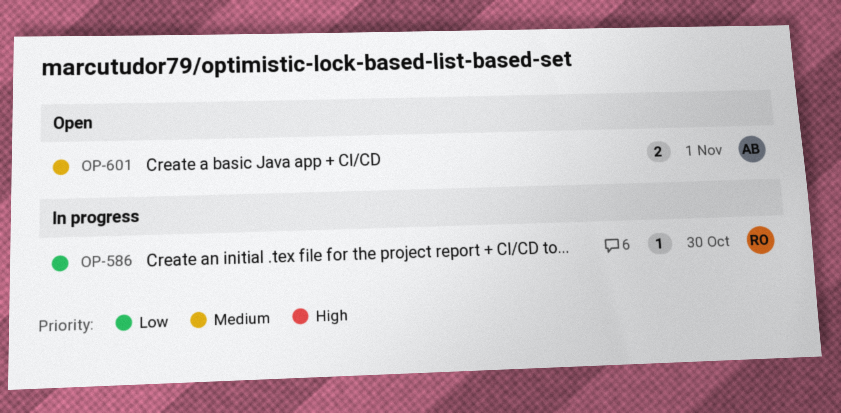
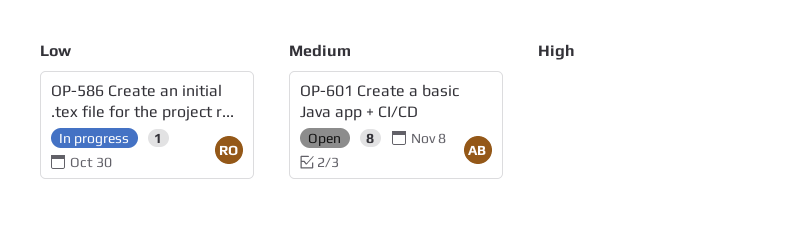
OP-601, estimate: 2 -> 8
OP-601, due: Nov 1 -> Nov 8

